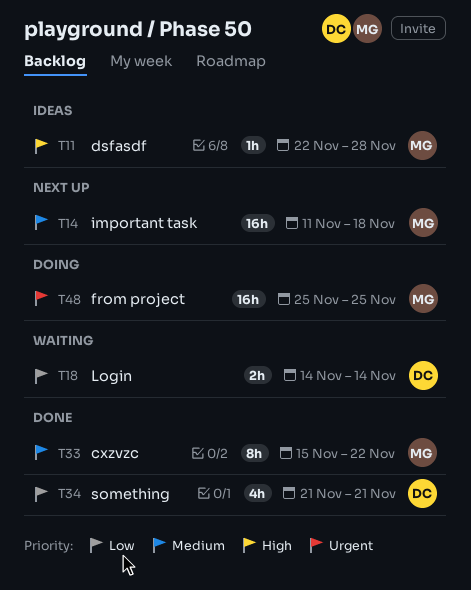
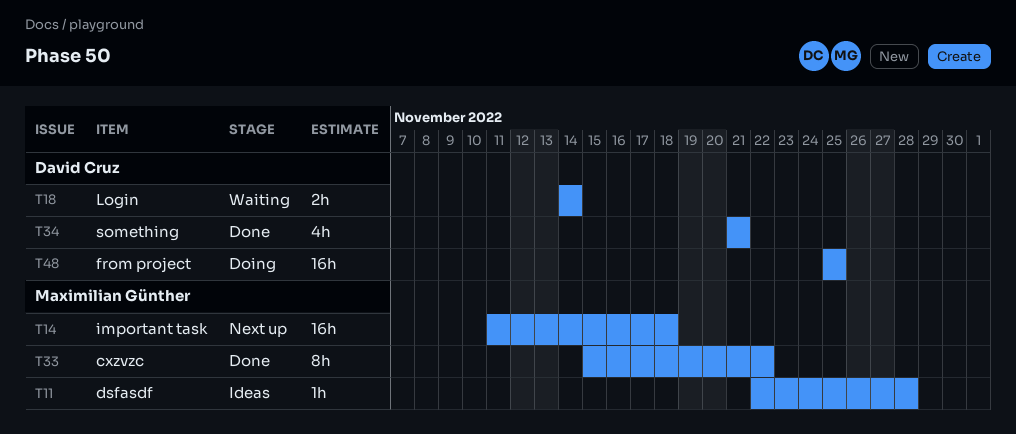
T48, owner: Maximilian Günther -> David Cruz

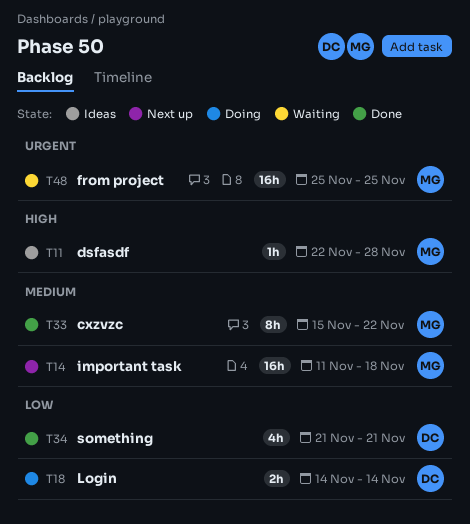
T18, status: Waiting -> Doing
T48, status: Doing -> Waiting
T48, owner: David Cruz -> Maximilian Günther

